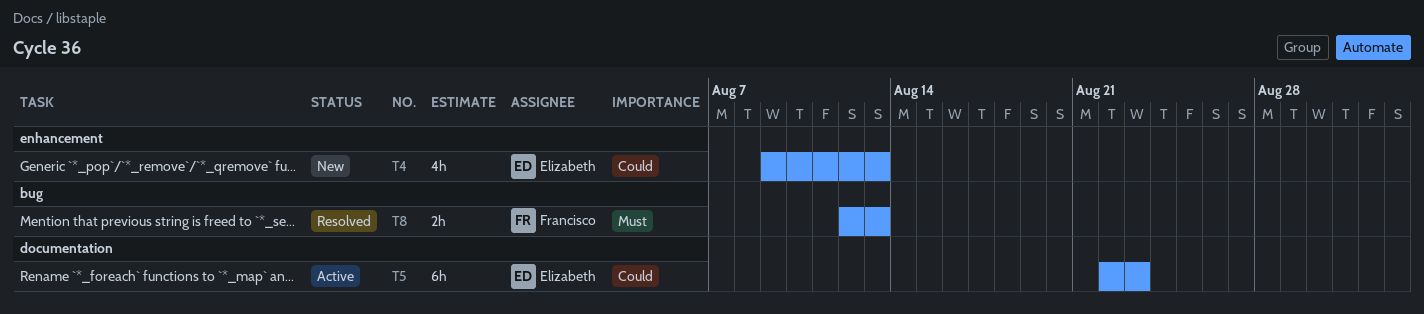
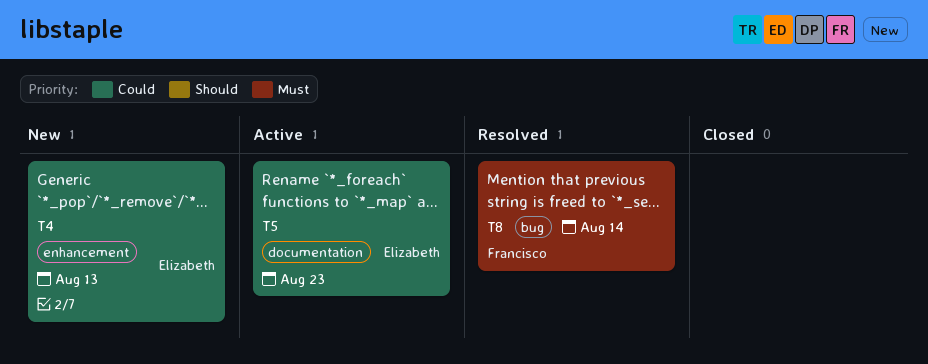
T8, due: Aug 13 -> Aug 14

